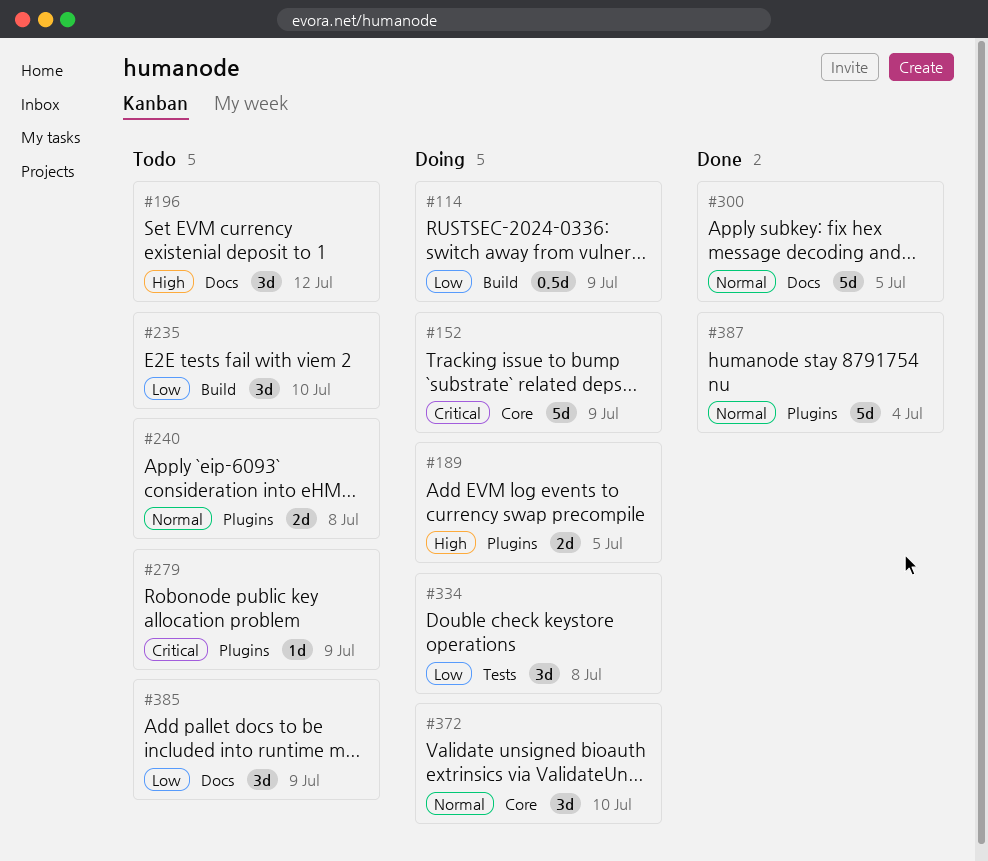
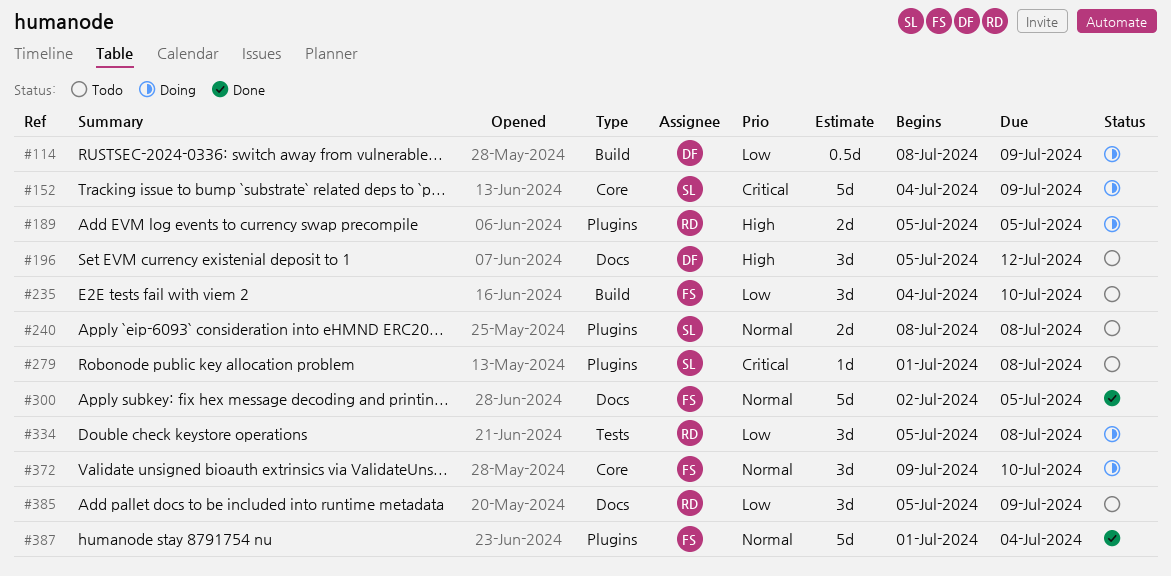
#279, due: Jul 9 -> Jul 8

